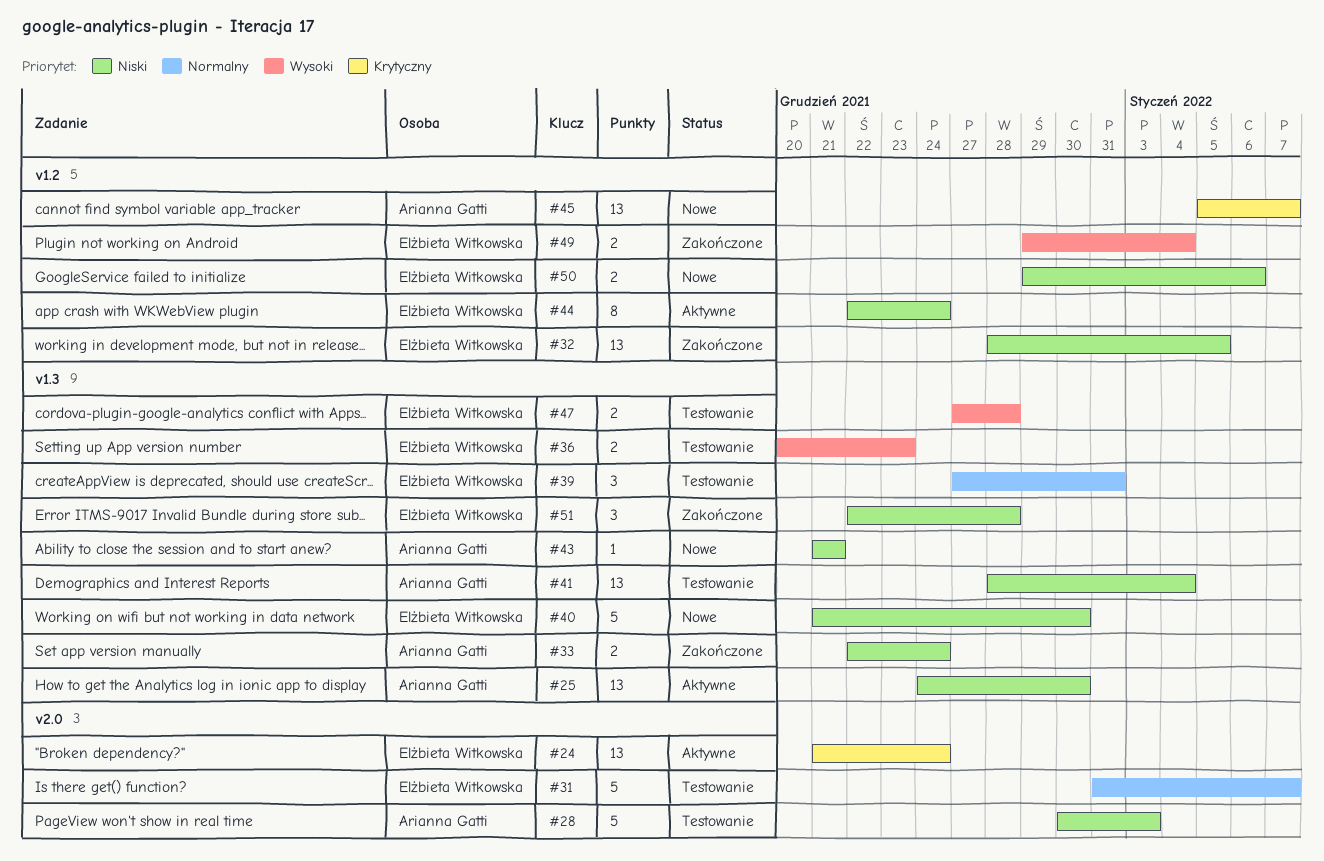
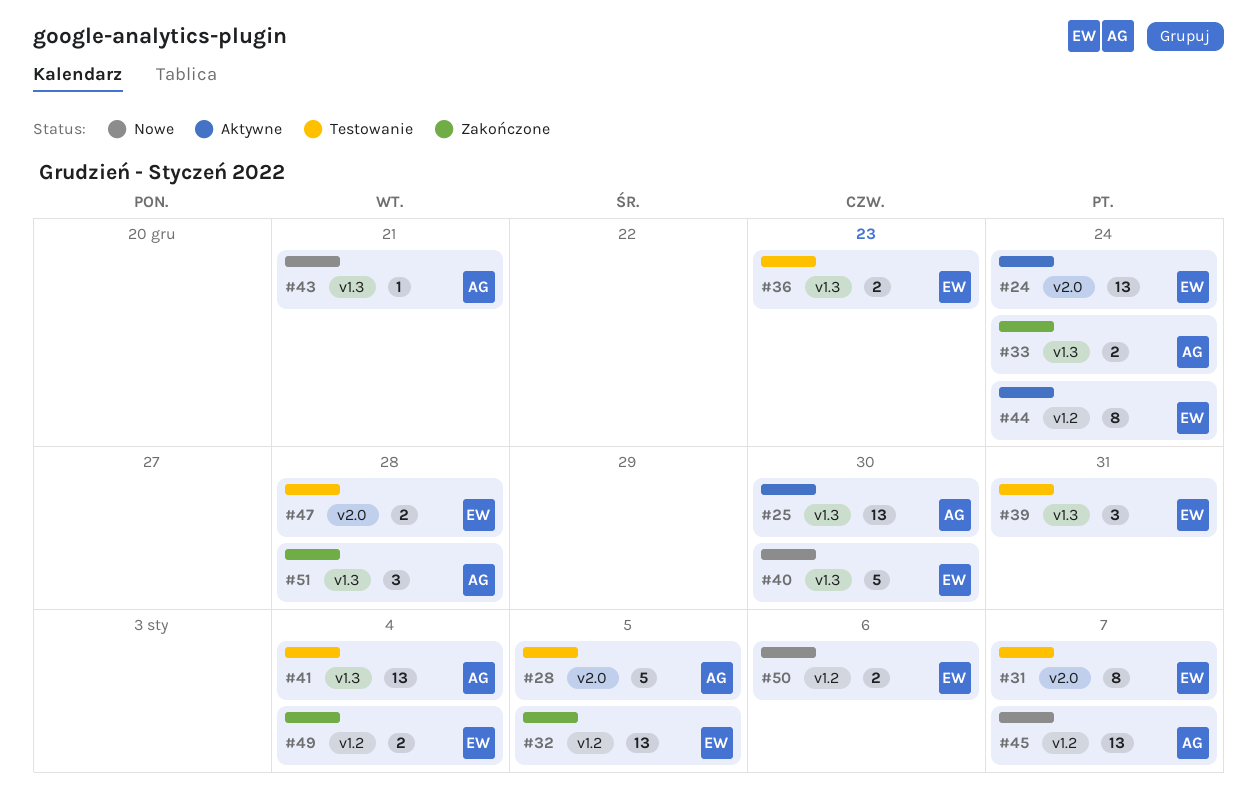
#28, due: Jan 3 -> Jan 5
#31, estimate: 5 -> 8
#47, label: v1.3 -> v2.0
#51, owner: Elżbieta Witkowska -> Arianna Gatti

